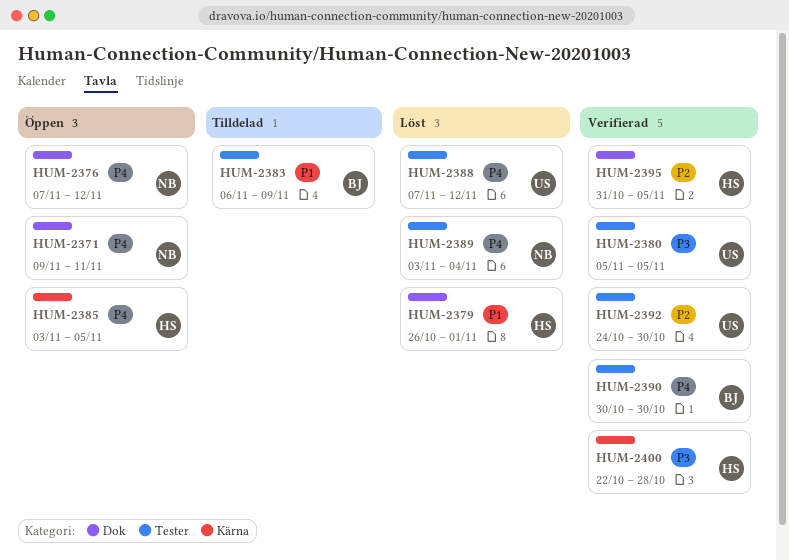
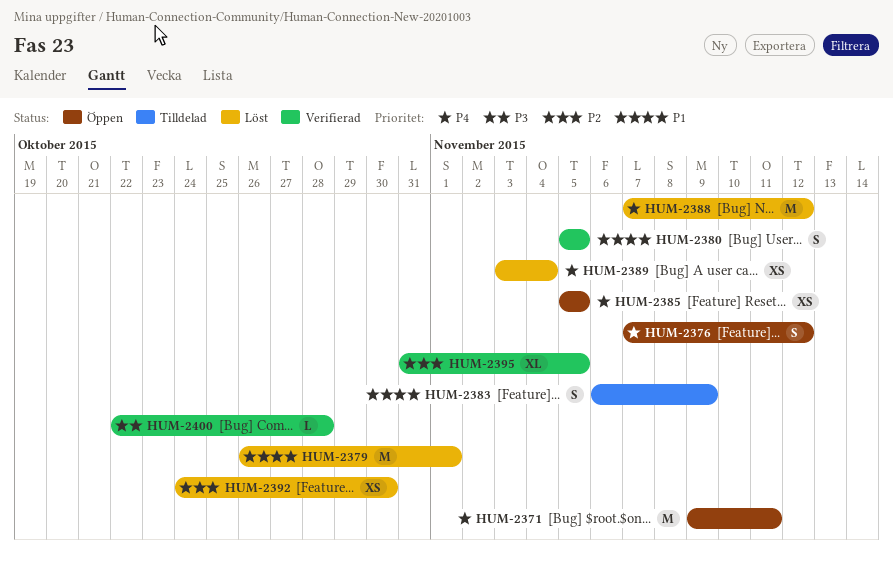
HUM-2380, priority: P3 -> P1
HUM-2385, start: Nov 3 -> Nov 5
HUM-2390: present -> none
HUM-2392, status: Verifierad -> Löst

